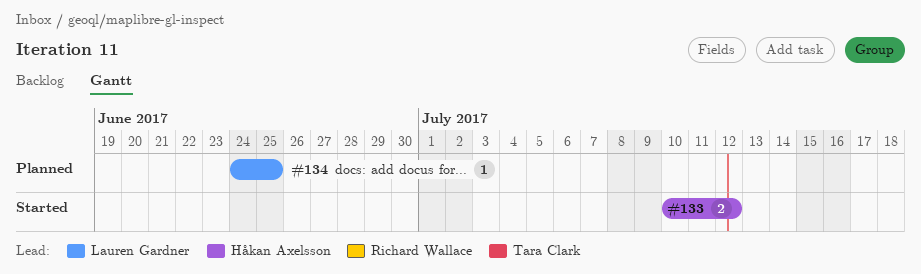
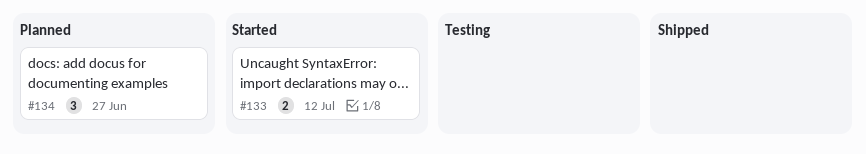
#134, estimate: 1 -> 3
#134, due: Jun 25 -> Jun 27

